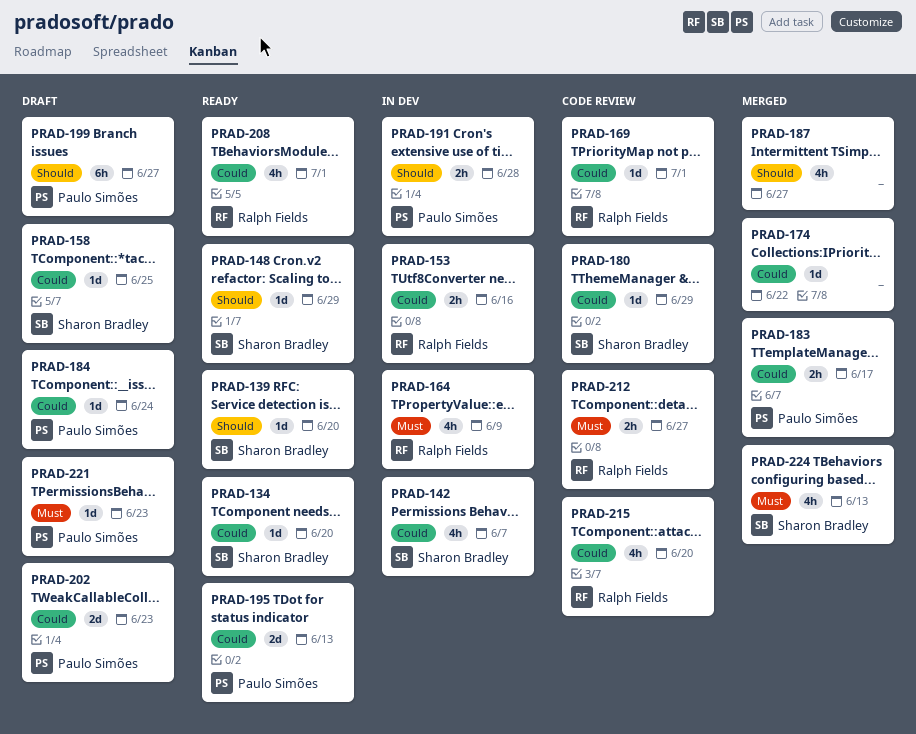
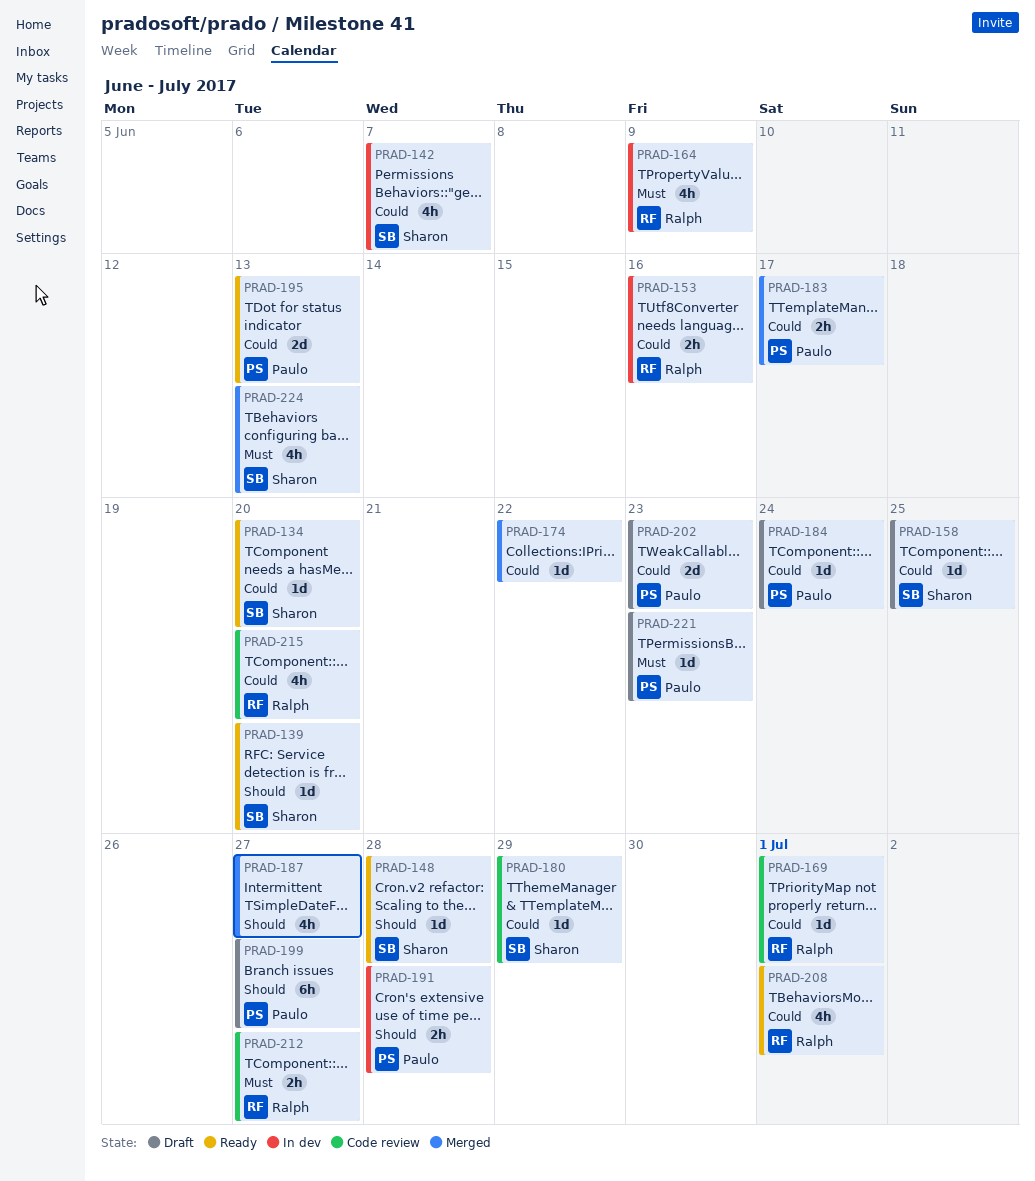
PRAD-148, due: Jun 29 -> Jun 28

